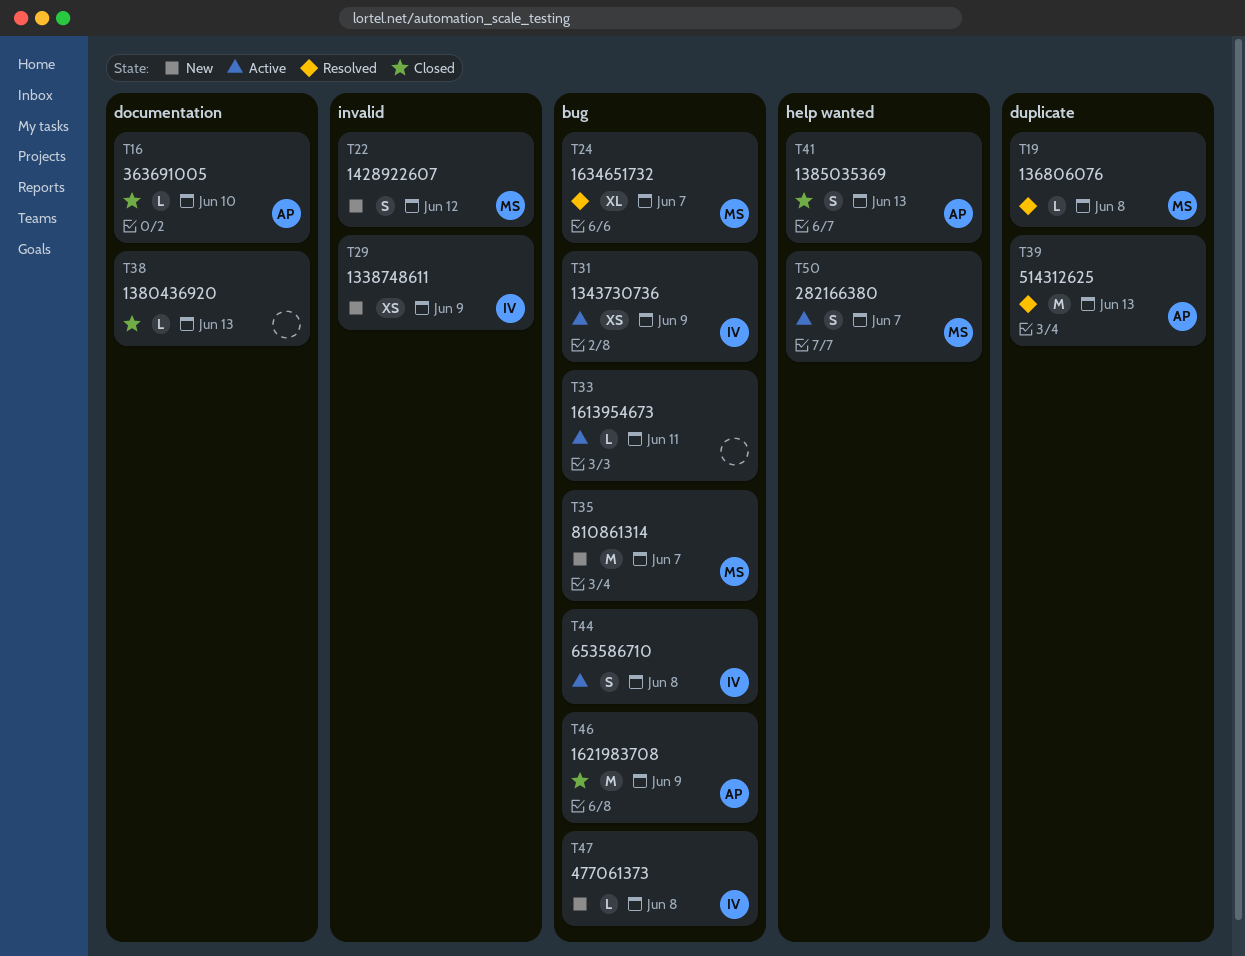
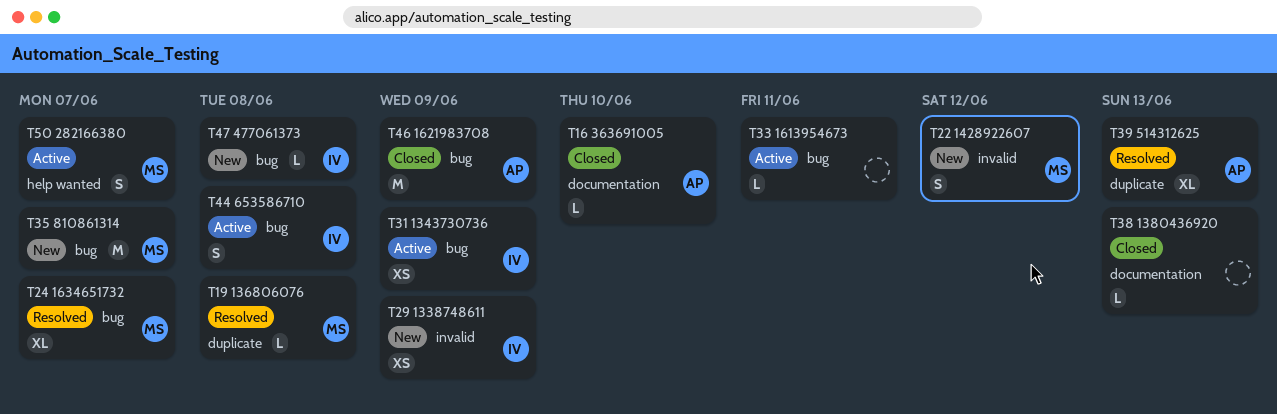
T39, estimate: M -> XL
T41: present -> none

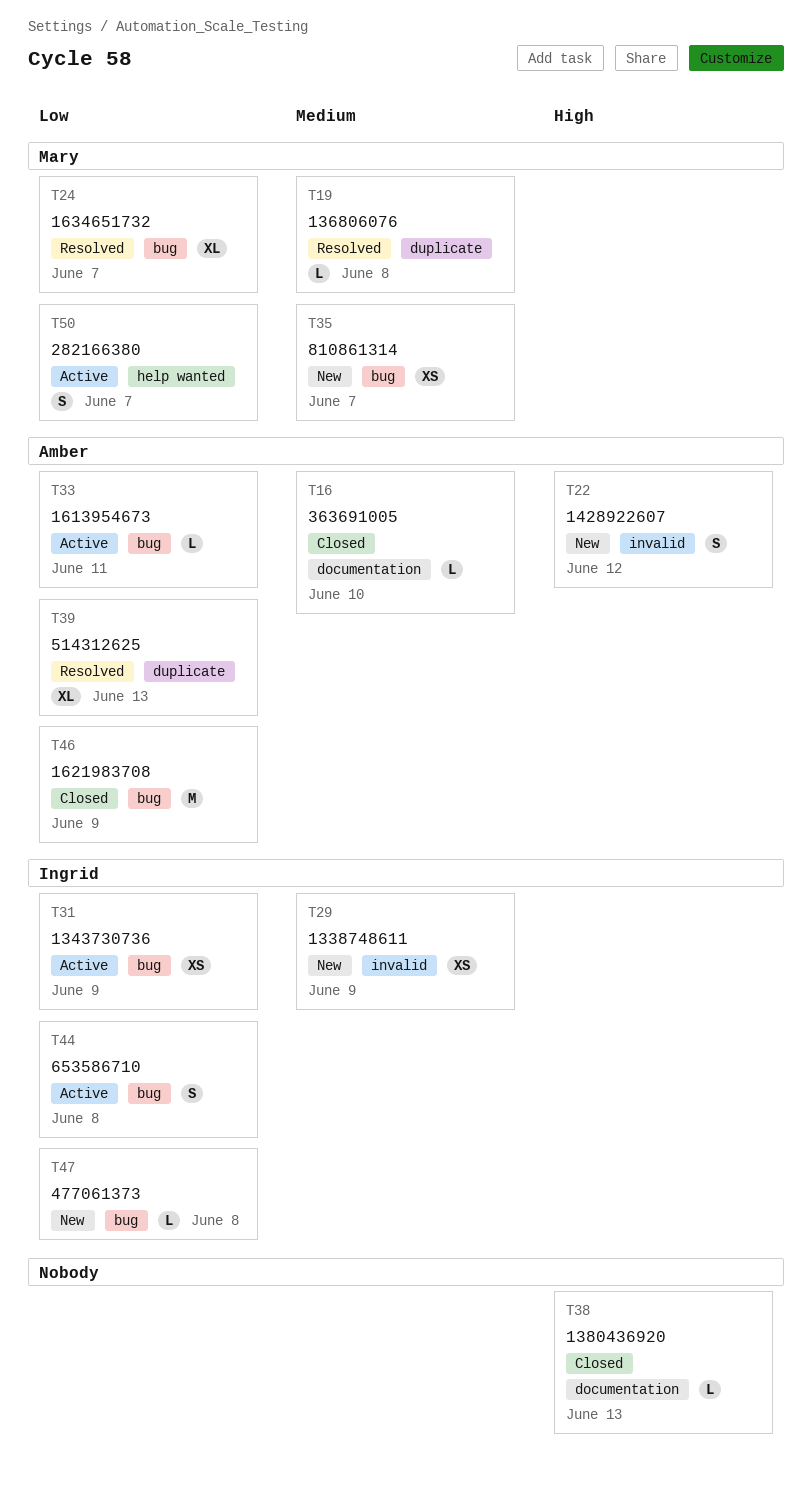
T22, owner: Mary -> Amber
T33, owner: none -> Amber
T35, estimate: M -> XS

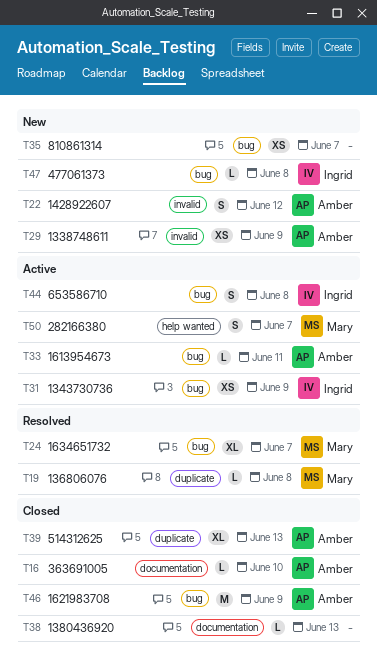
T29, owner: Ingrid -> Amber
T35, owner: Mary -> none
T39, status: Resolved -> Closed

